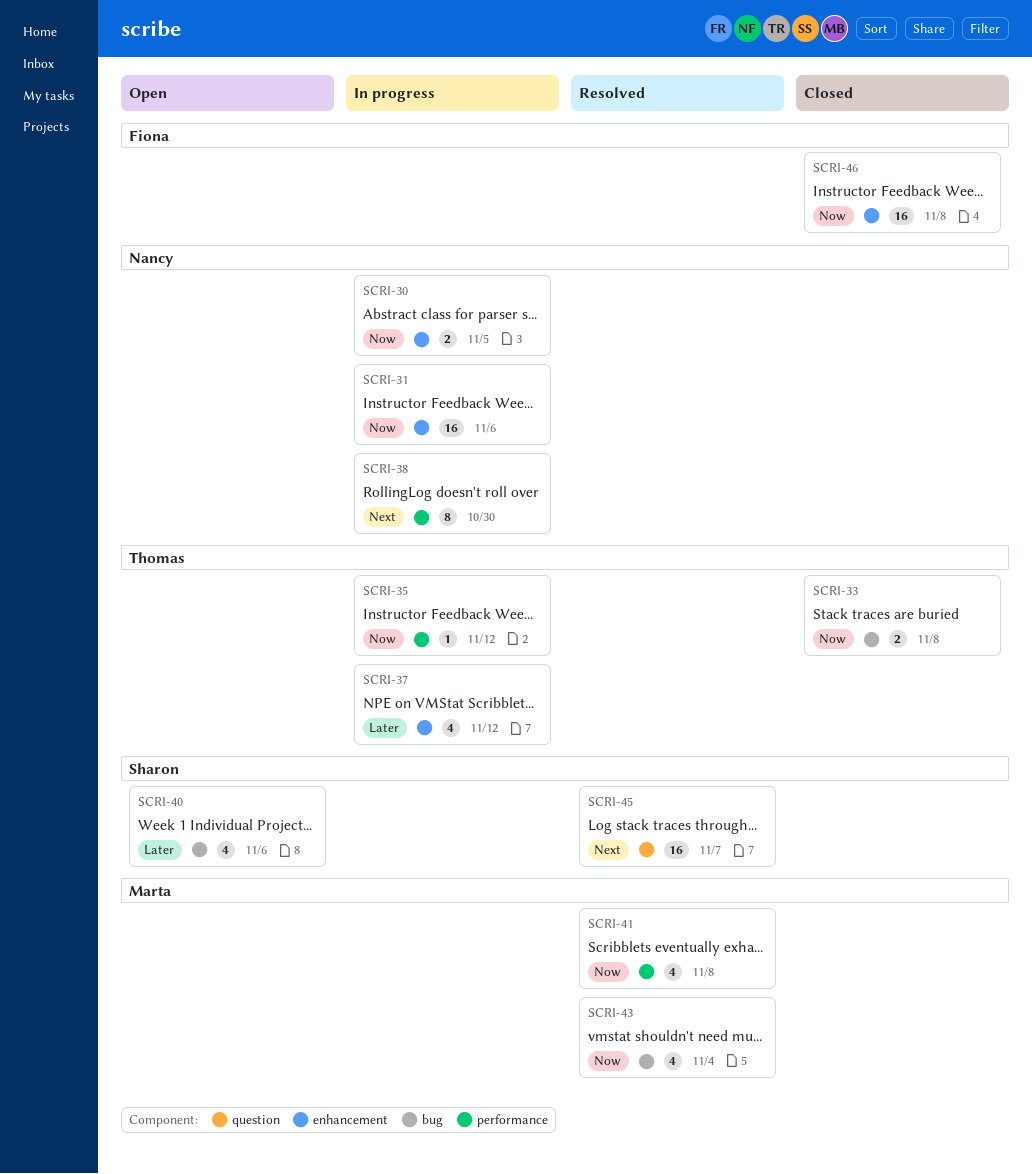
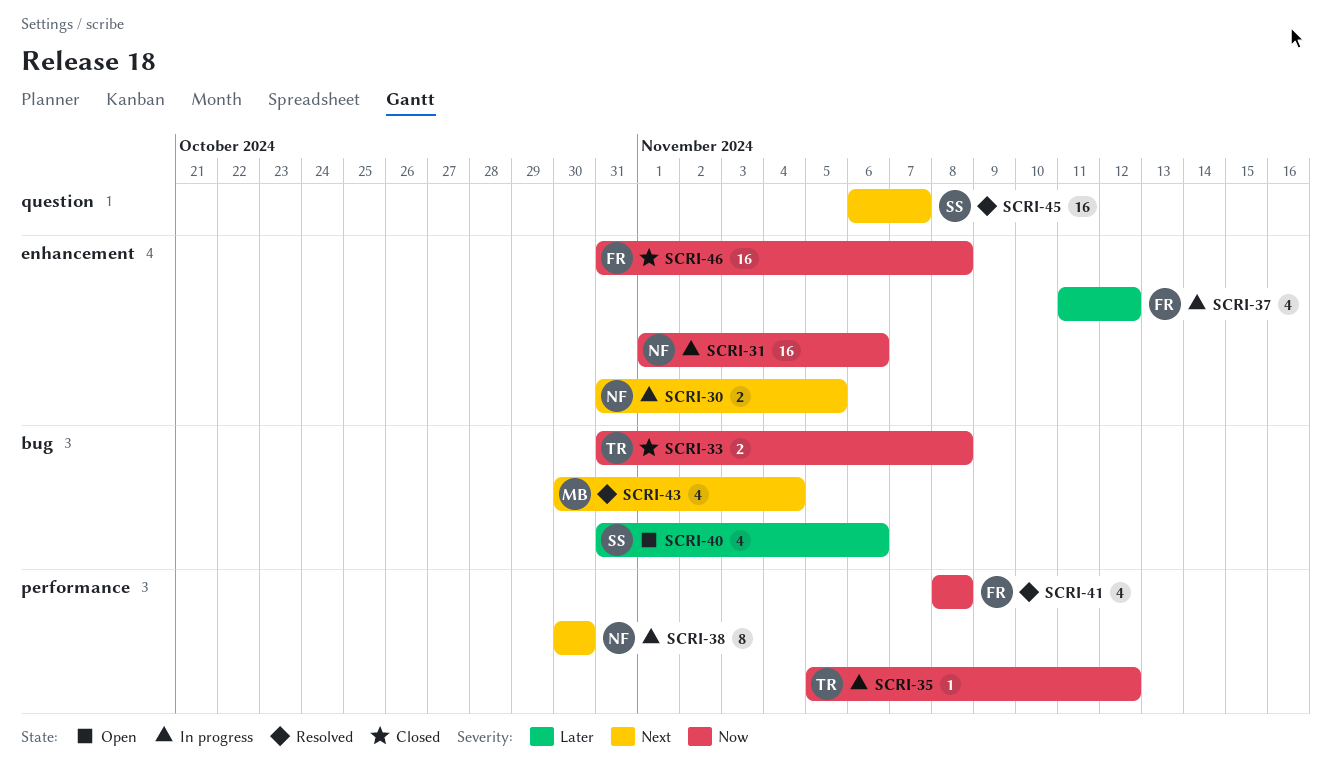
SCRI-30, priority: Now -> Next
SCRI-37, owner: Thomas -> Fiona
SCRI-41, owner: Marta -> Fiona
SCRI-43, priority: Now -> Next

